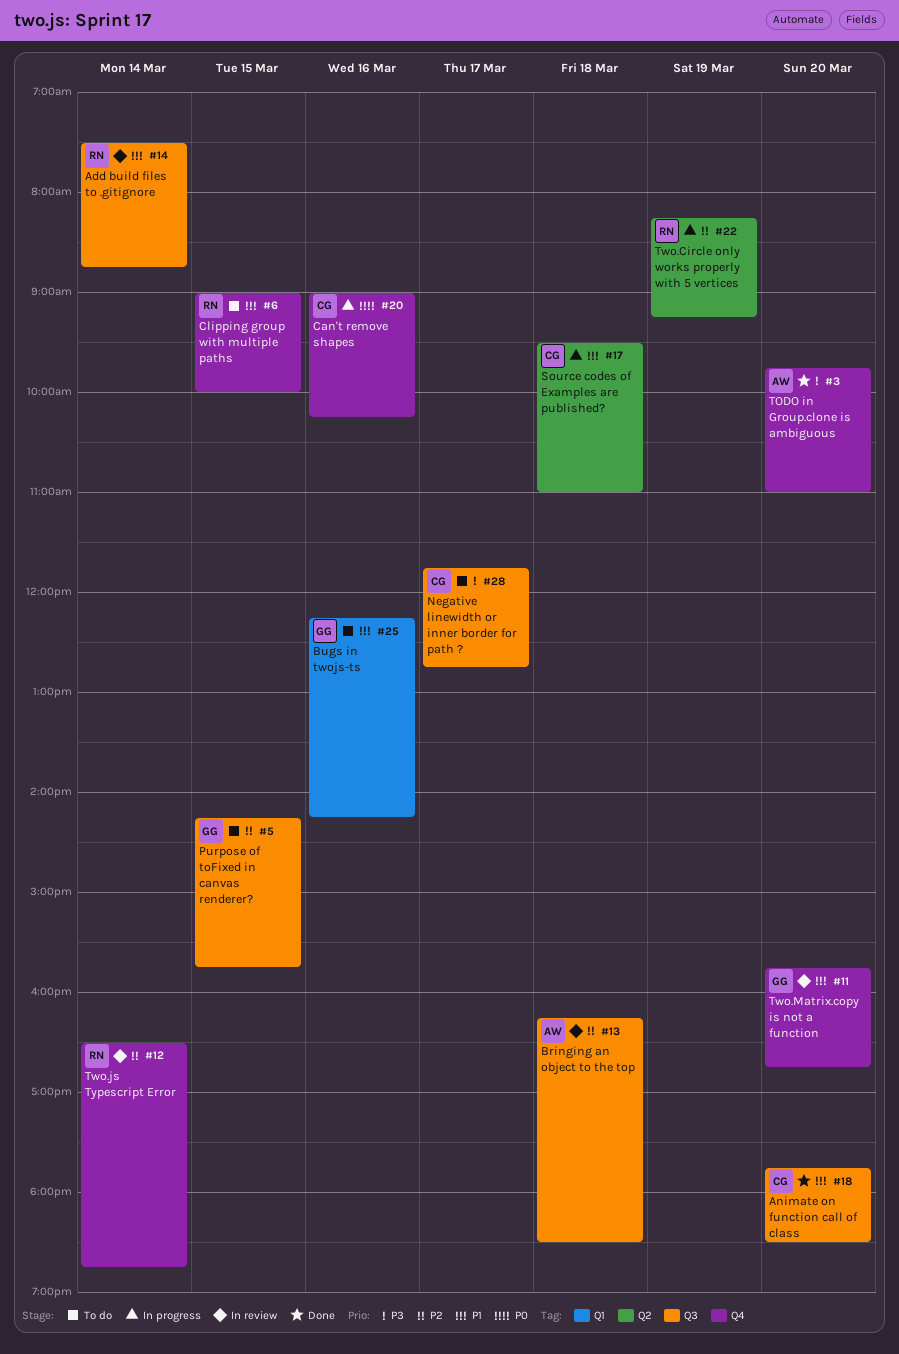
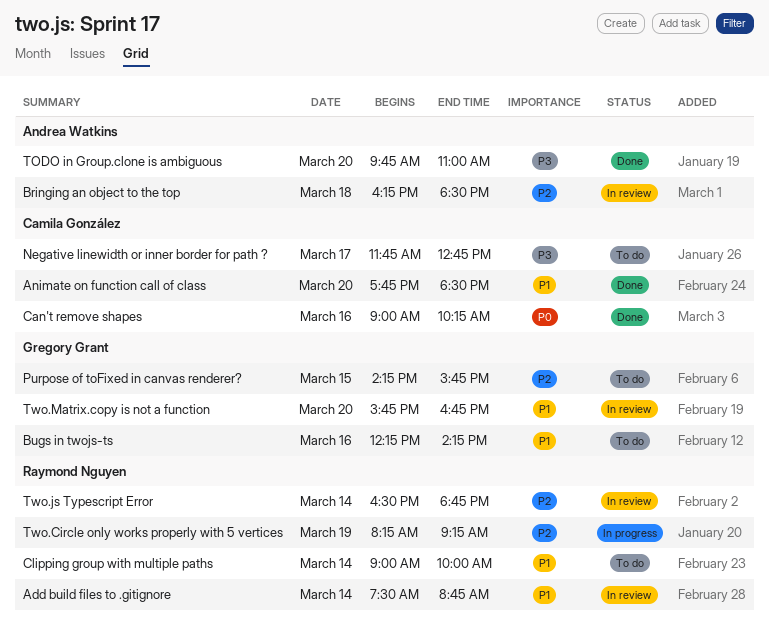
Can't remove shapes, status: In progress -> Done
Clipping group with multiple paths, day: Mar 15 -> Mar 14
Source codes of Examples are published?: present -> none

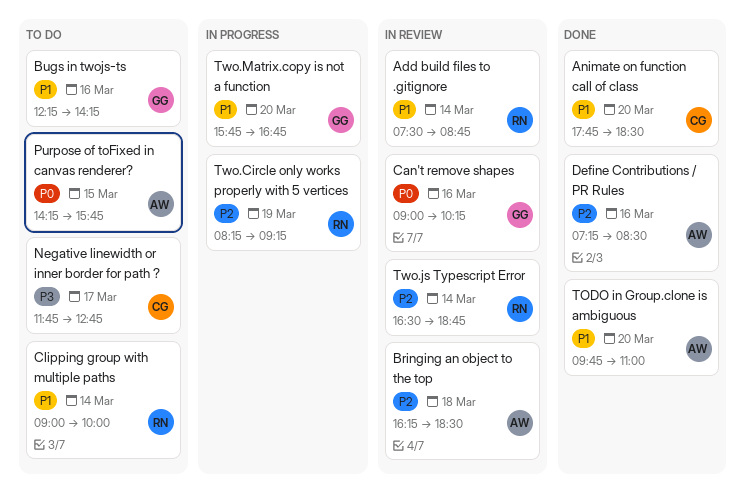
Can't remove shapes, status: Done -> In review
Can't remove shapes, owner: Camila González -> Gregory Grant
Define Contributions / PR Rules: none -> present
Purpose of toFixed in canvas renderer?, owner: Gregory Grant -> Andrea Watkins
Purpose of toFixed in canvas renderer?, priority: P2 -> P0
TODO in Group.clone is ambiguous, priority: P3 -> P1
Two.Matrix.copy is not a function, status: In review -> In progress

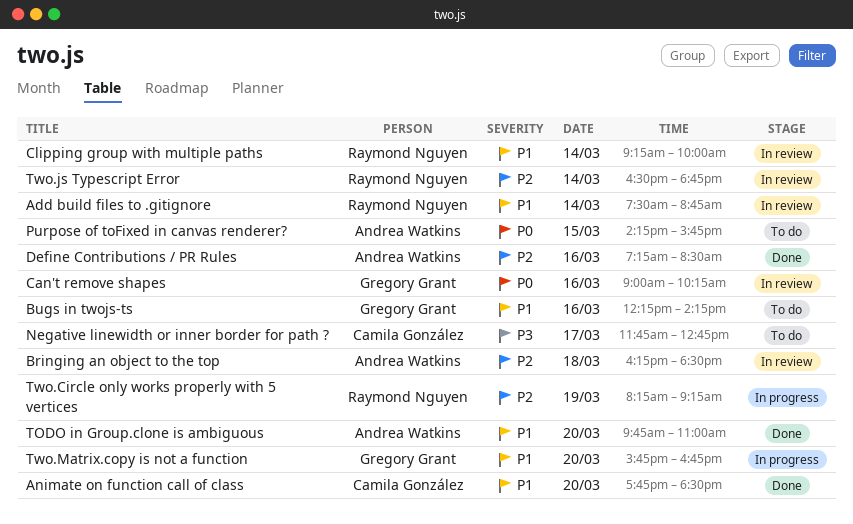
Clipping group with multiple paths, status: To do -> In review
Clipping group with multiple paths, begins: 09:00 -> 09:15

